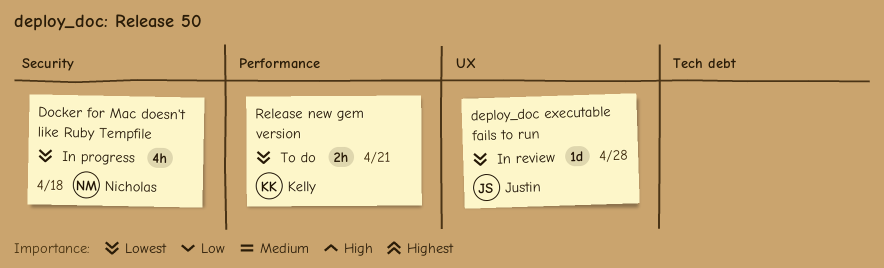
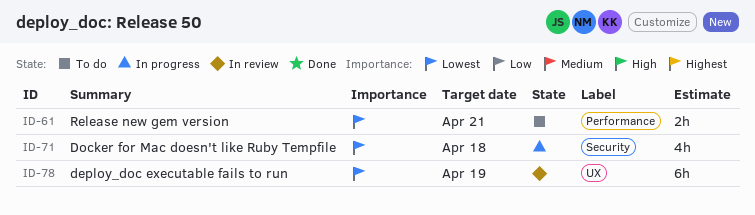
deploy_doc executable fails to run, estimate: 1d -> 6h
deploy_doc executable fails to run, due: Apr 28 -> Apr 19

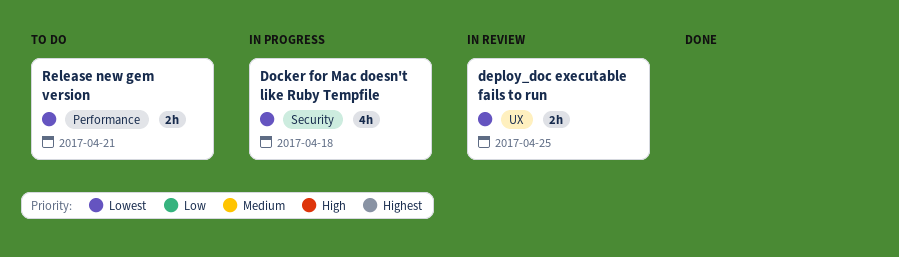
deploy_doc executable fails to run, estimate: 6h -> 2h
deploy_doc executable fails to run, due: Apr 19 -> Apr 25

